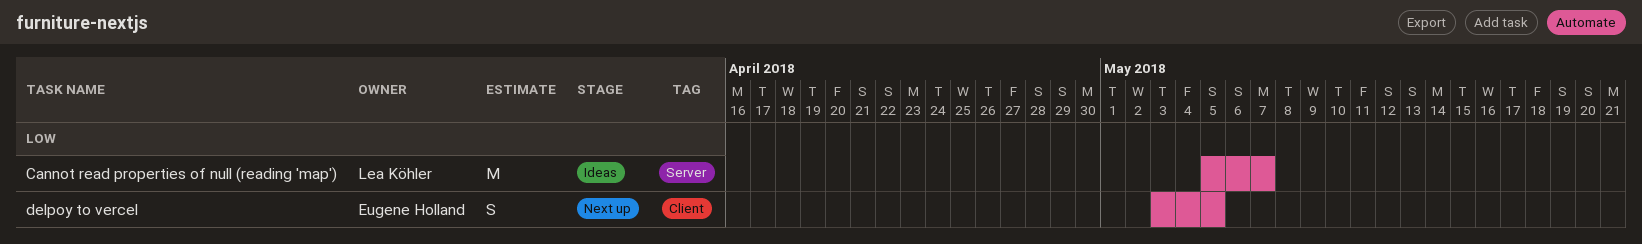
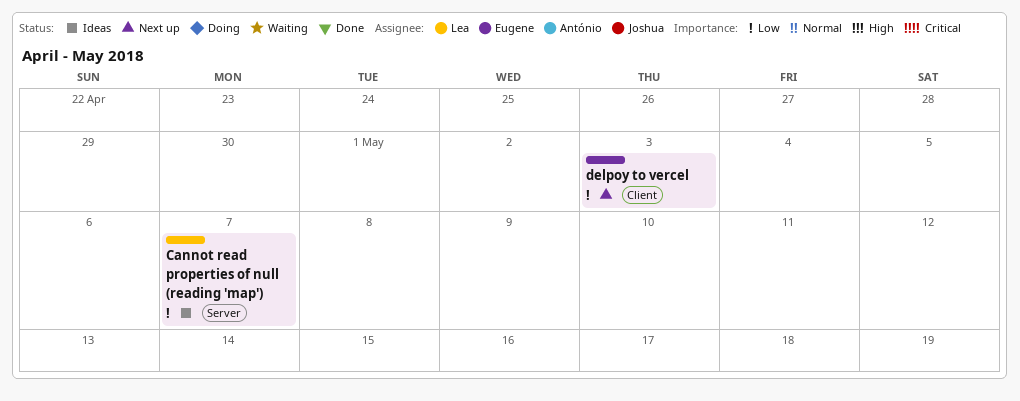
delpoy to vercel, due: May 5 -> May 3

